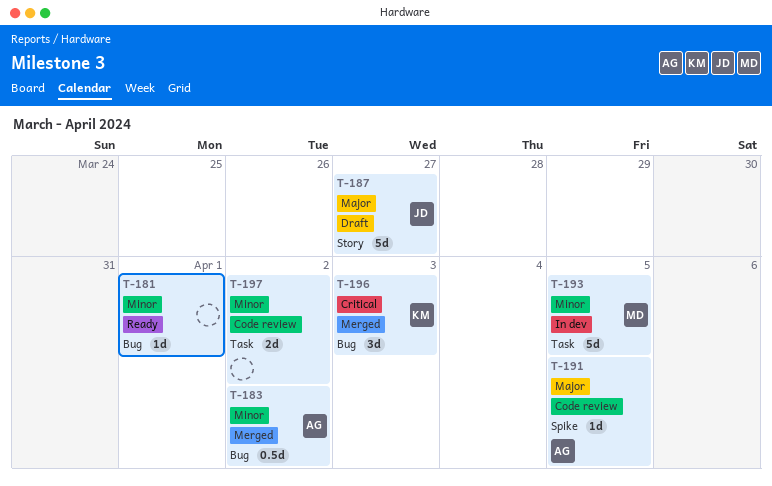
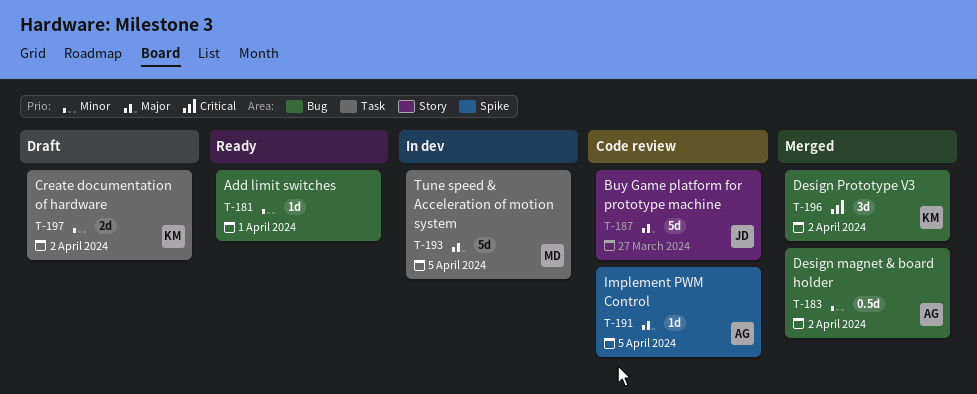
T-187, status: Draft -> Code review
T-193, priority: Minor -> Major
T-196, due: Apr 3 -> Apr 2
T-197, status: Code review -> Draft
T-197, owner: none -> KM

